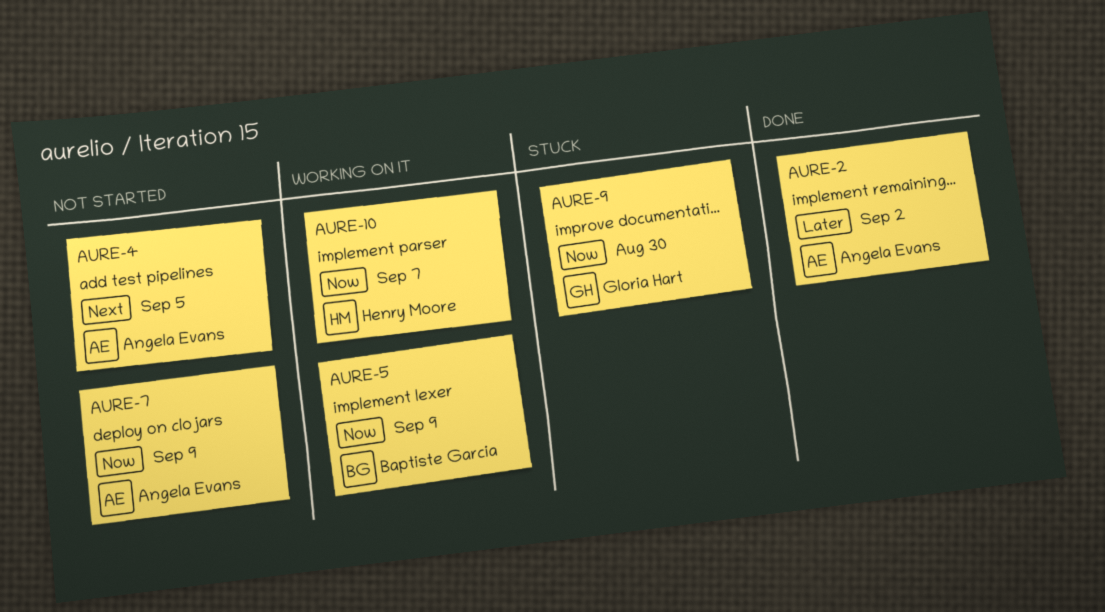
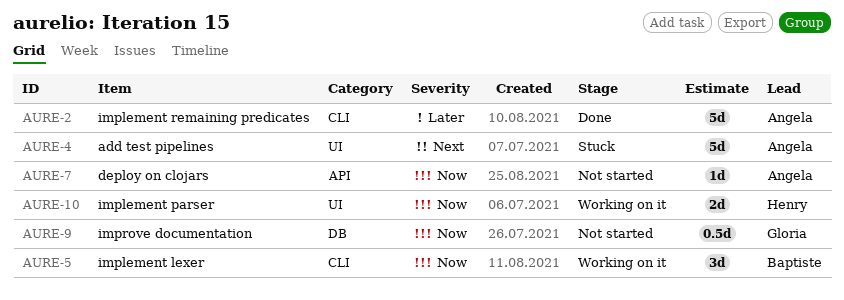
AURE-4, status: Not started -> Stuck
AURE-9, status: Stuck -> Not started

